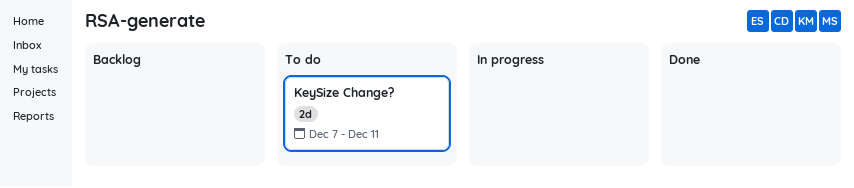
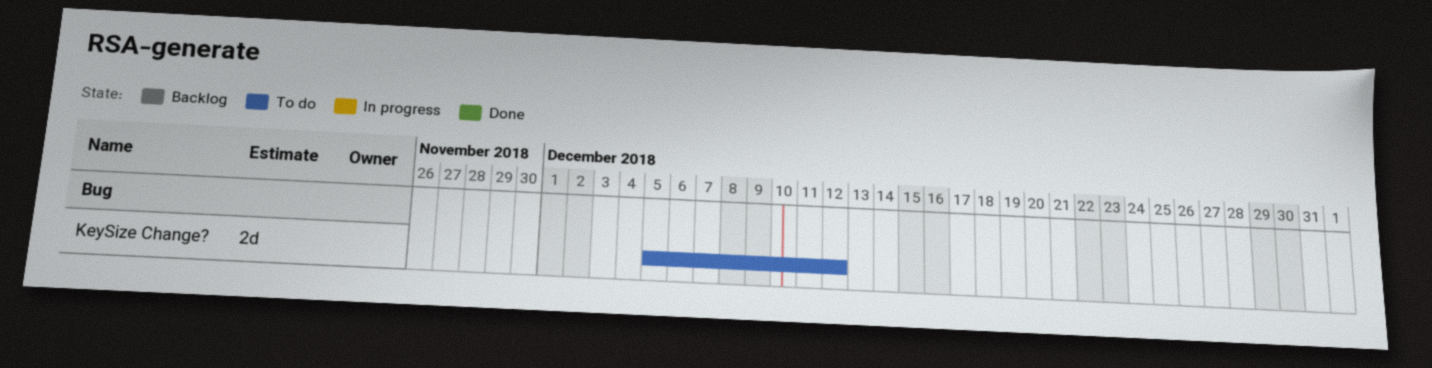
KeySize Change?, start: Dec 7 -> Dec 5
KeySize Change?, due: Dec 11 -> Dec 12

